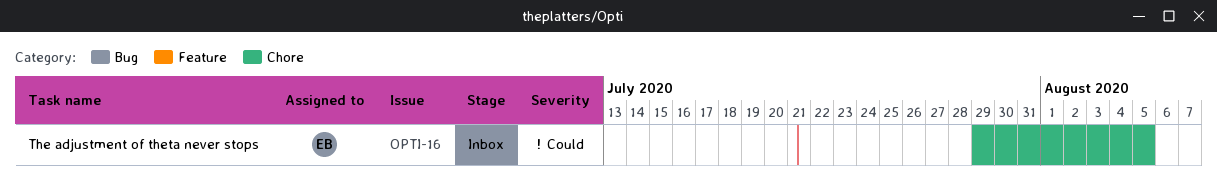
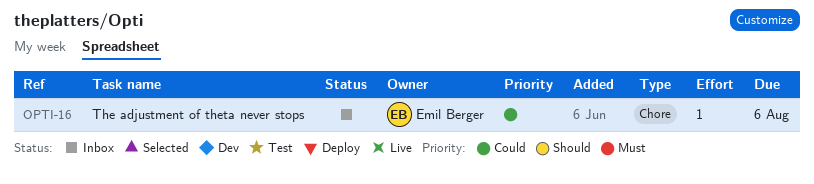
OPTI-16, due: Aug 5 -> Aug 6

